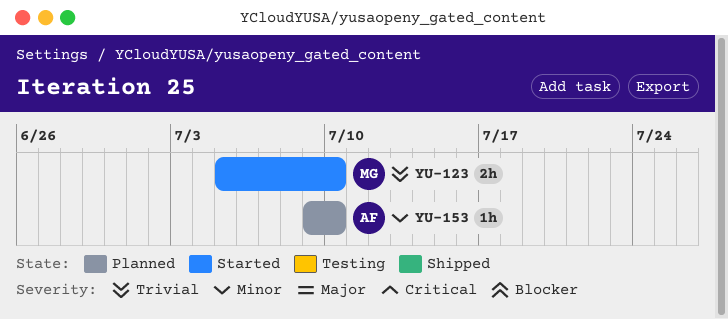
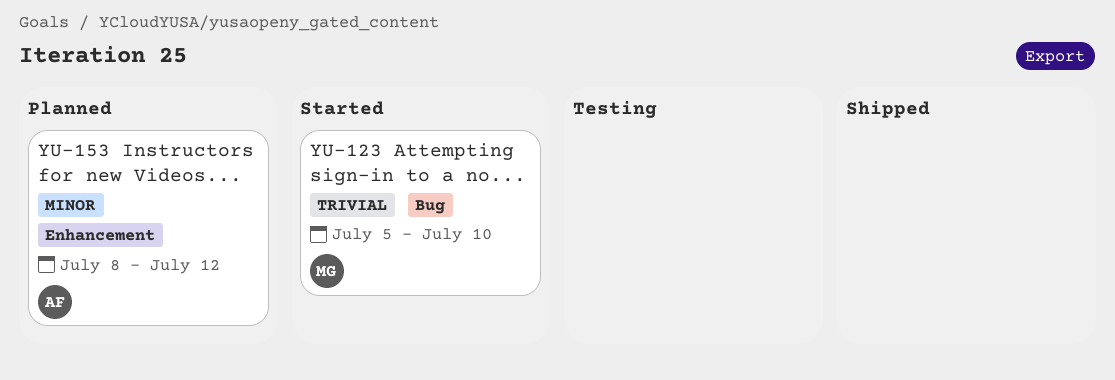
YU-153, start: Jul 9 -> Jul 8
YU-153, due: Jul 10 -> Jul 12

